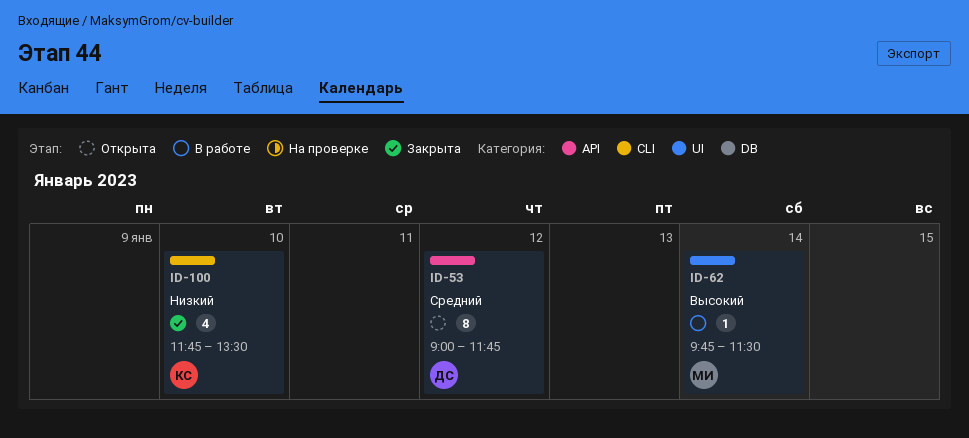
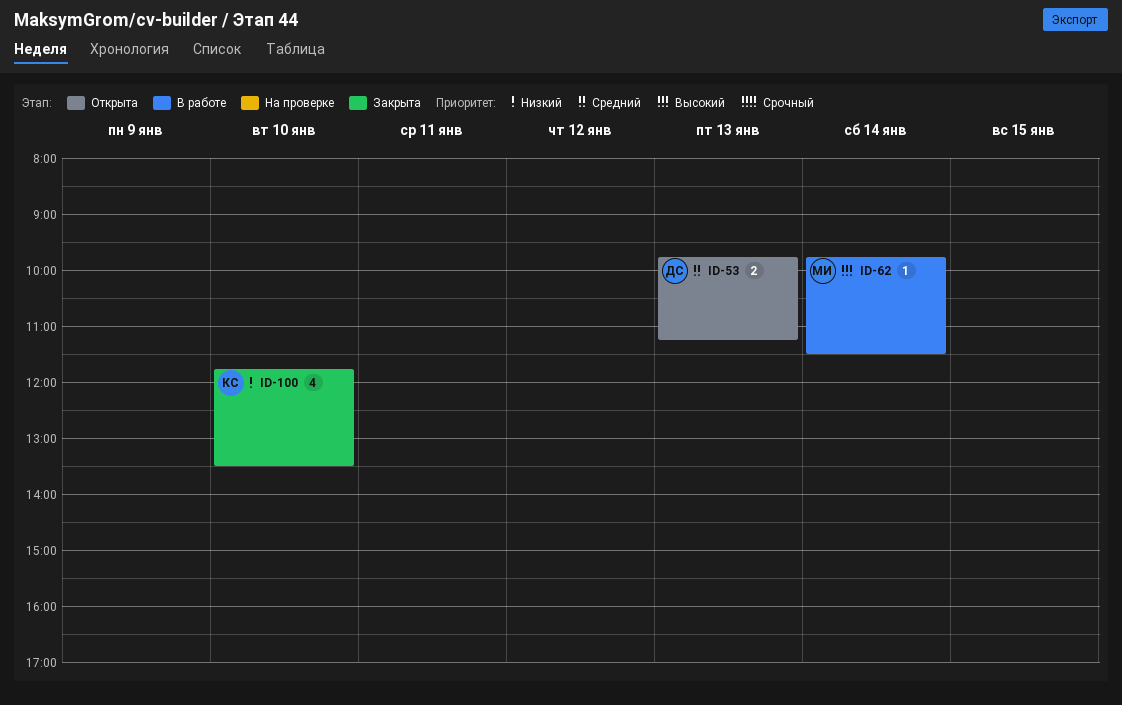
ID-53, estimate: 8 -> 2
ID-53, day: Jan 12 -> Jan 13
ID-53, begins: 09:00 -> 09:45
ID-53, ends: 11:45 -> 11:15

